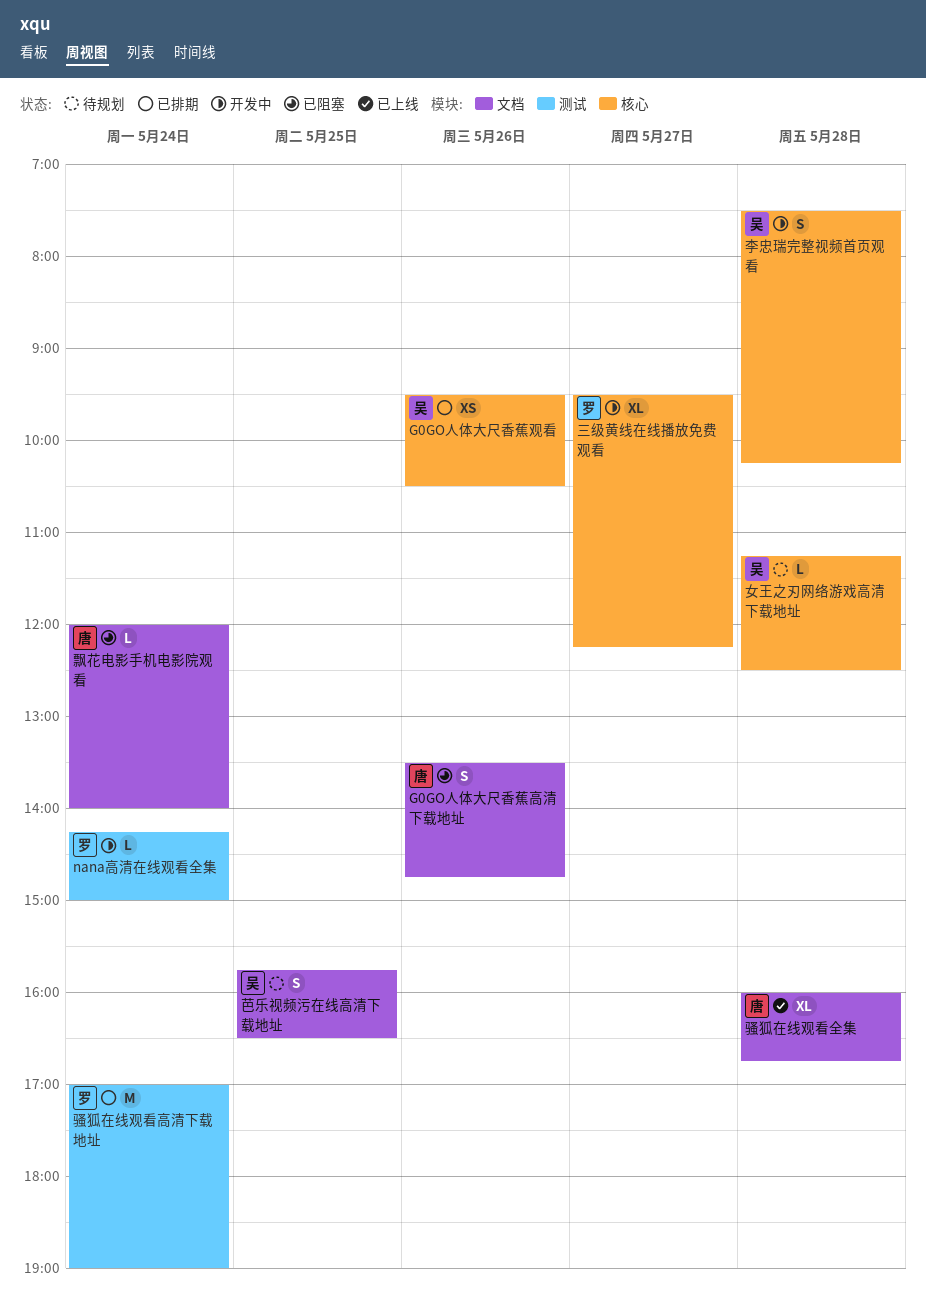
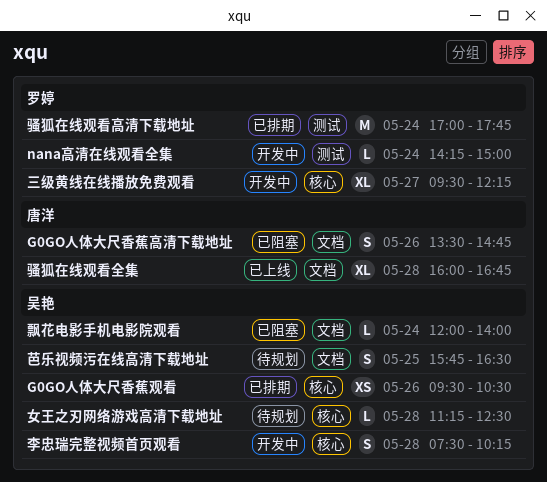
飘花电影手机电影院观看, owner: 唐洋 -> 吴艳
骚狐在线观看高清下载地址, ends: 19:00 -> 17:45

